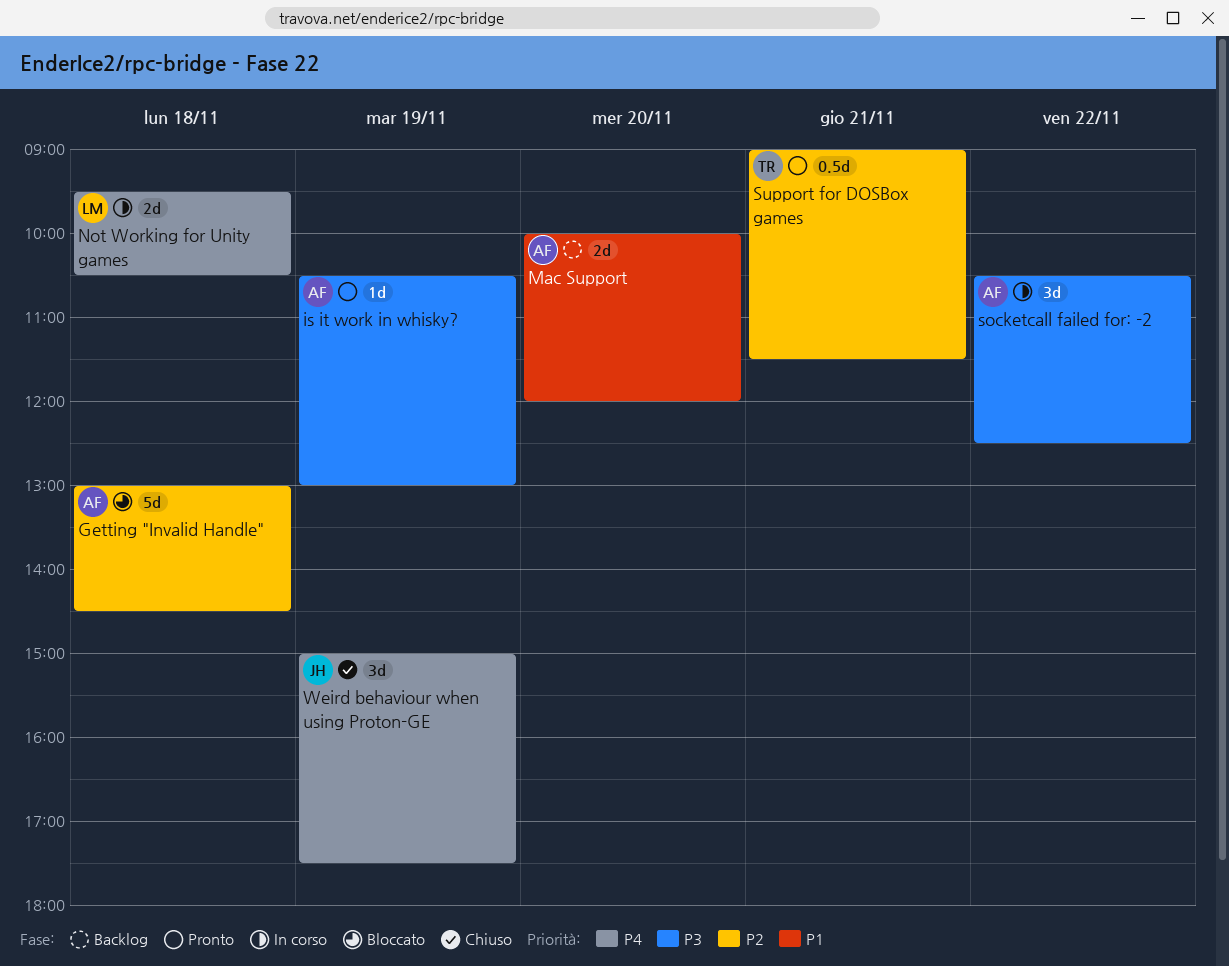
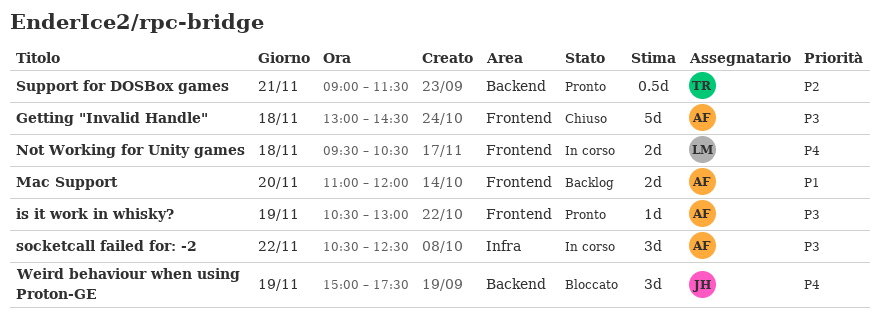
Getting "Invalid Handle", status: Bloccato -> Chiuso
Getting "Invalid Handle", priority: P2 -> P3
Mac Support, begins: 10:00 -> 11:00
Weird behaviour when using Proton-GE, status: Chiuso -> Bloccato

